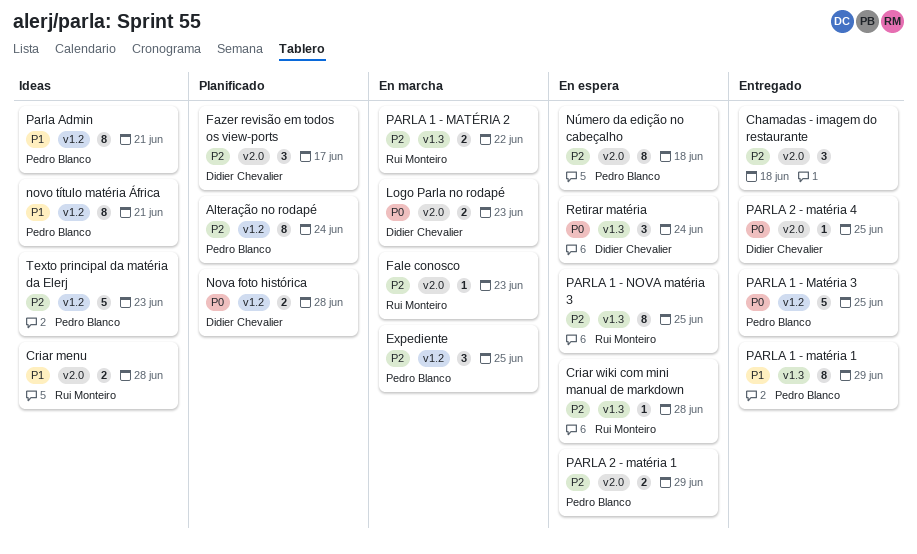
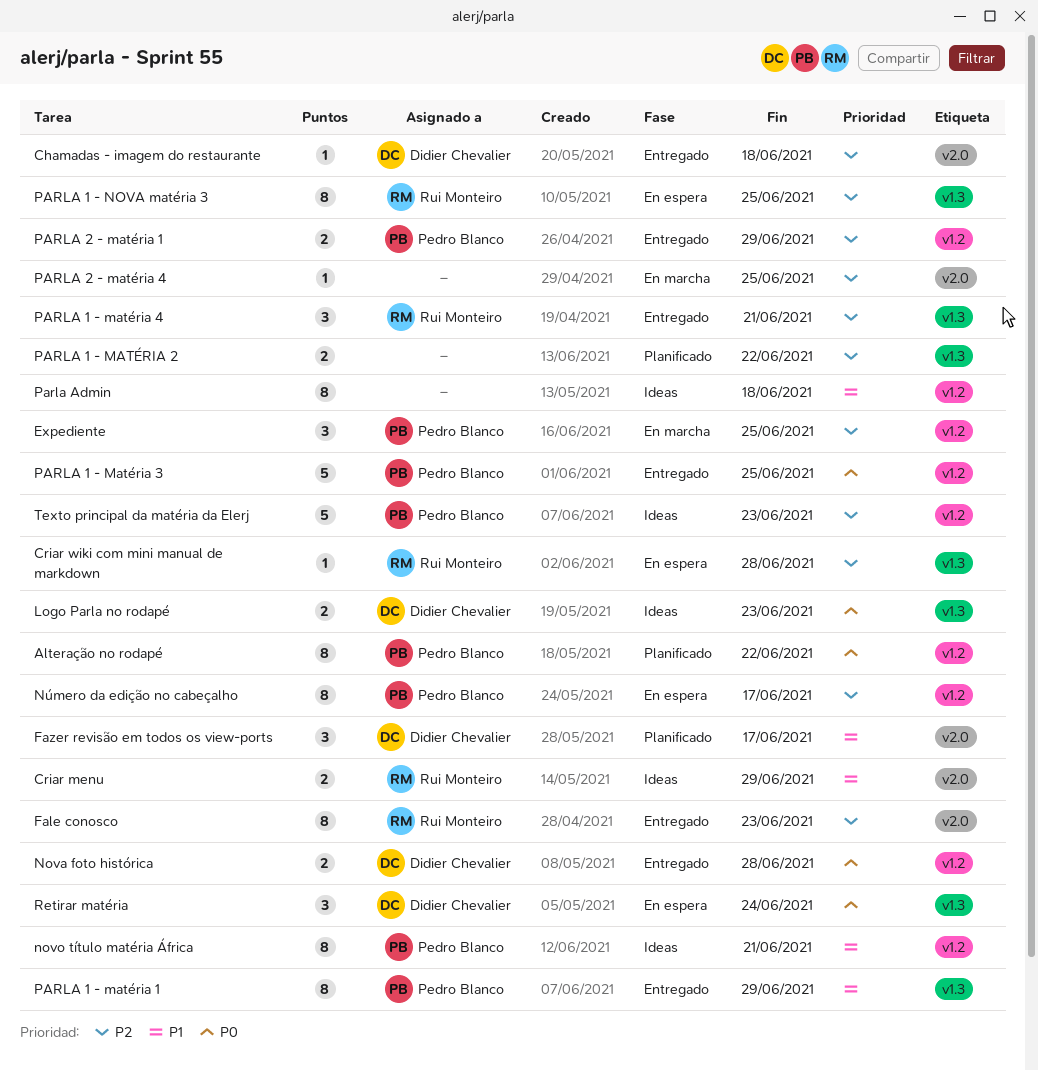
Alteração no rodapé, priority: P2 -> P0
Alteração no rodapé, due: Jun 24 -> Jun 22
Chamadas - imagem do restaurante, owner: none -> Didier Chevalier
Chamadas - imagem do restaurante, estimate: 3 -> 1
Criar menu, due: Jun 28 -> Jun 29
Fale conosco, status: En marcha -> Entregado
Fale conosco, estimate: 1 -> 8
Fazer revisão em todos os view-ports, priority: P2 -> P1
Logo Parla no rodapé, status: En marcha -> Ideas
Logo Parla no rodapé, label: v2.0 -> v1.3
Nova foto histórica, status: Planificado -> Entregado
Número da edição no cabeçalho, label: v2.0 -> v1.2
Número da edição no cabeçalho, due: Jun 18 -> Jun 17
PARLA 1 - MATÉRIA 2, status: En marcha -> Planificado
PARLA 1 - MATÉRIA 2, owner: Rui Monteiro -> none
PARLA 1 - matéria 4: none -> present
PARLA 2 - matéria 1, status: En espera -> Entregado
PARLA 2 - matéria 1, label: v2.0 -> v1.2
PARLA 2 - matéria 4, status: Entregado -> En marcha
PARLA 2 - matéria 4, owner: Didier Chevalier -> none
PARLA 2 - matéria 4, priority: P0 -> P2
Parla Admin, owner: Pedro Blanco -> none
Parla Admin, due: Jun 21 -> Jun 18

